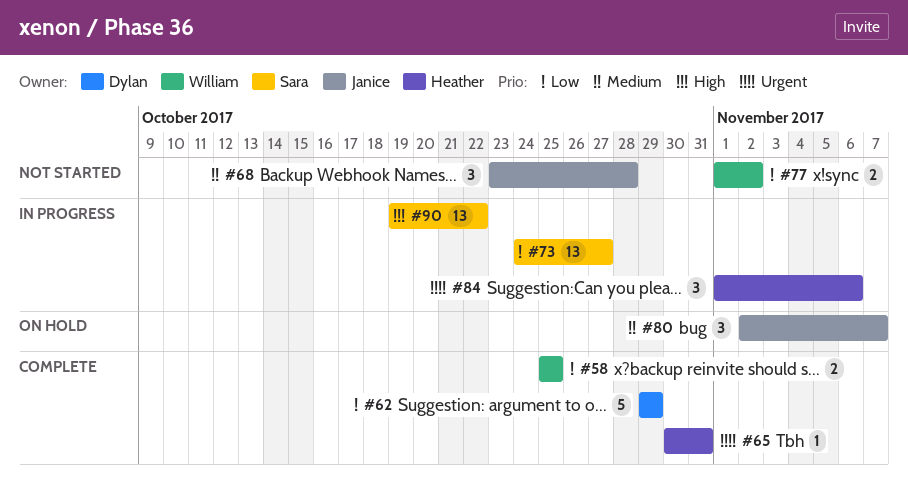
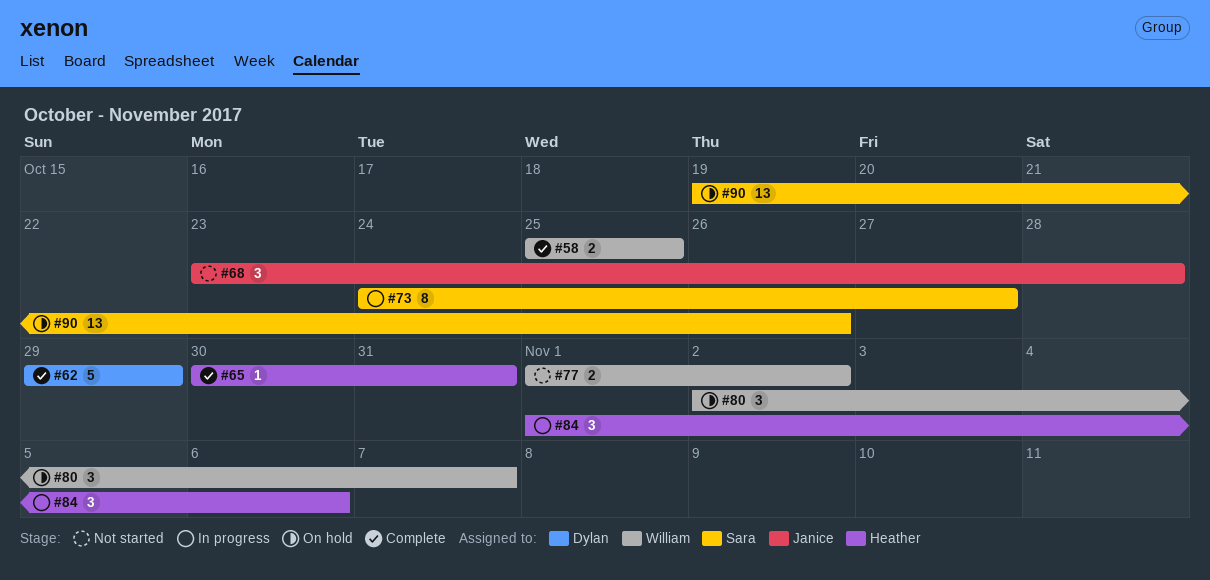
#73, estimate: 13 -> 8
#80, owner: Janice -> William
#90, status: In progress -> On hold
#90, due: Oct 22 -> Oct 26

